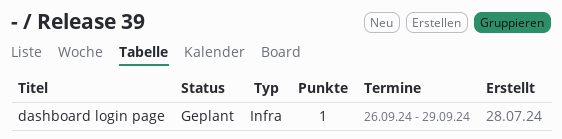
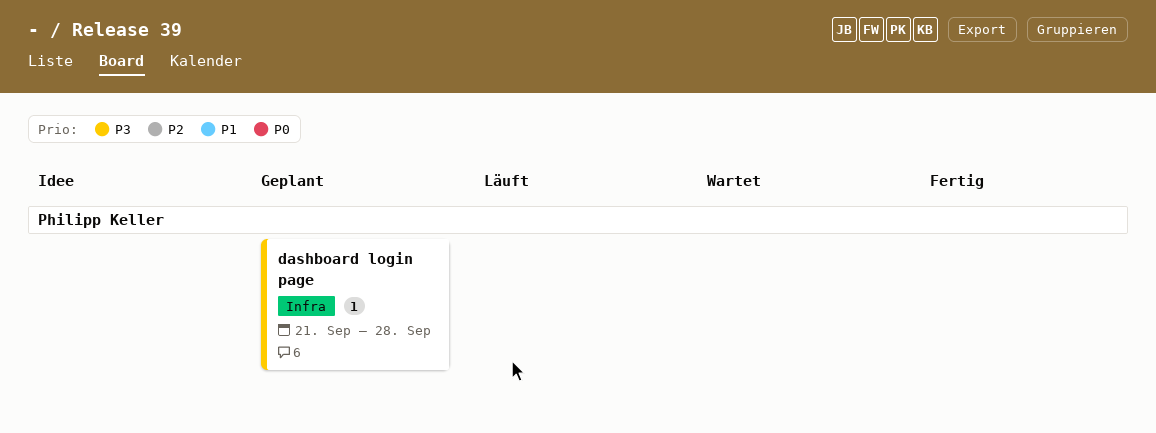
dashboard login page, start: Sep 26 -> Sep 21
dashboard login page, due: Sep 29 -> Sep 28

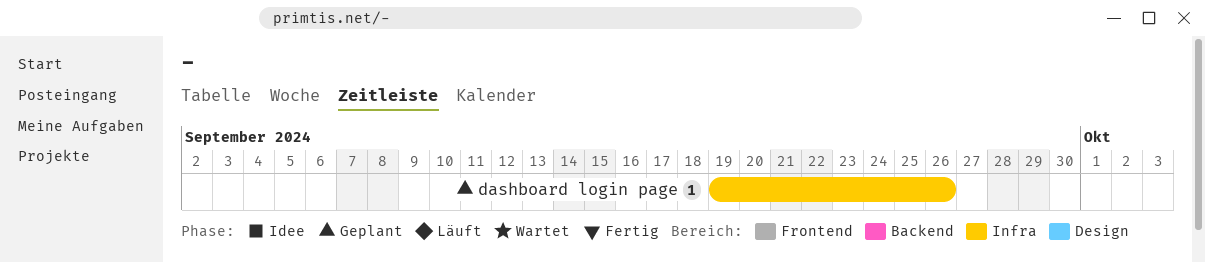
dashboard login page, start: Sep 21 -> Sep 19
dashboard login page, due: Sep 28 -> Sep 26

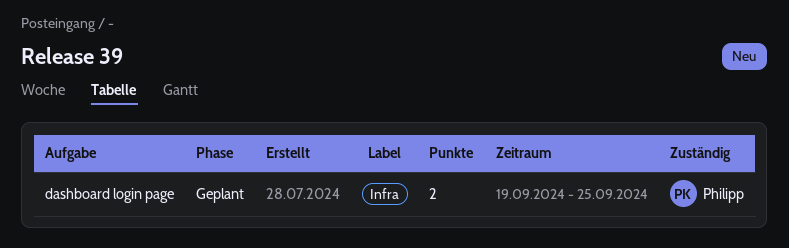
dashboard login page, estimate: 1 -> 2
dashboard login page, due: Sep 26 -> Sep 25

